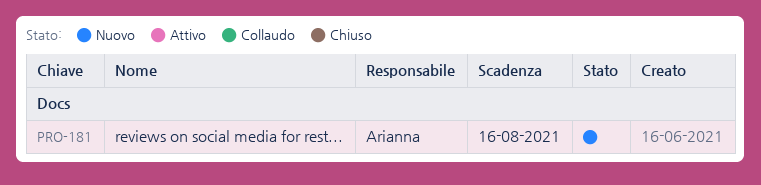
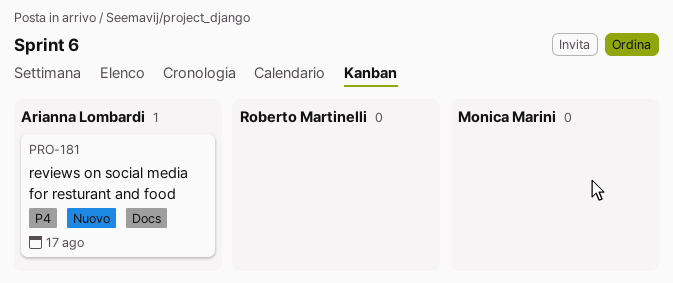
PRO-181, due: Aug 16 -> Aug 17

